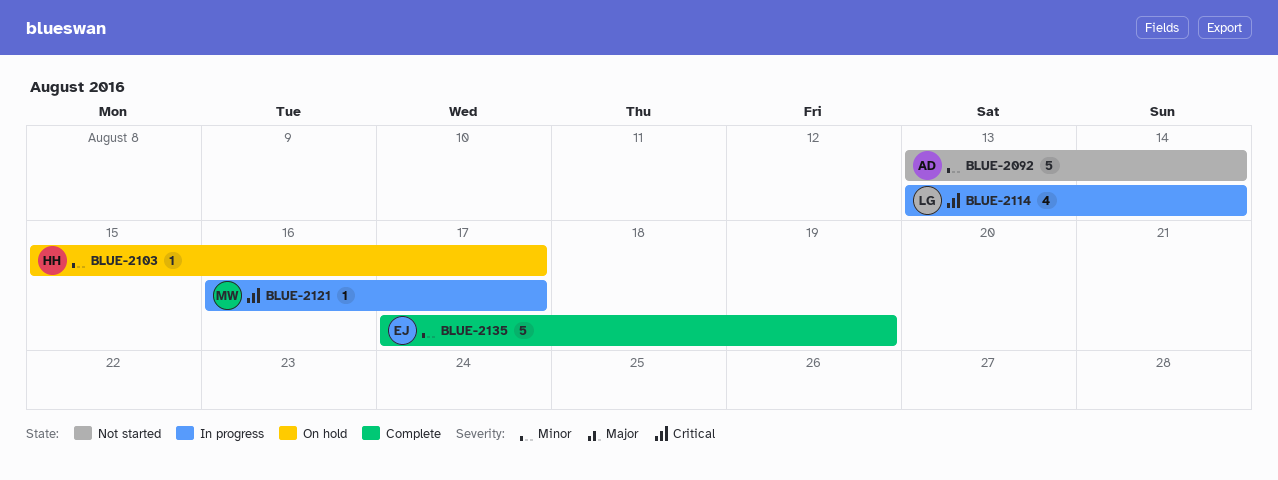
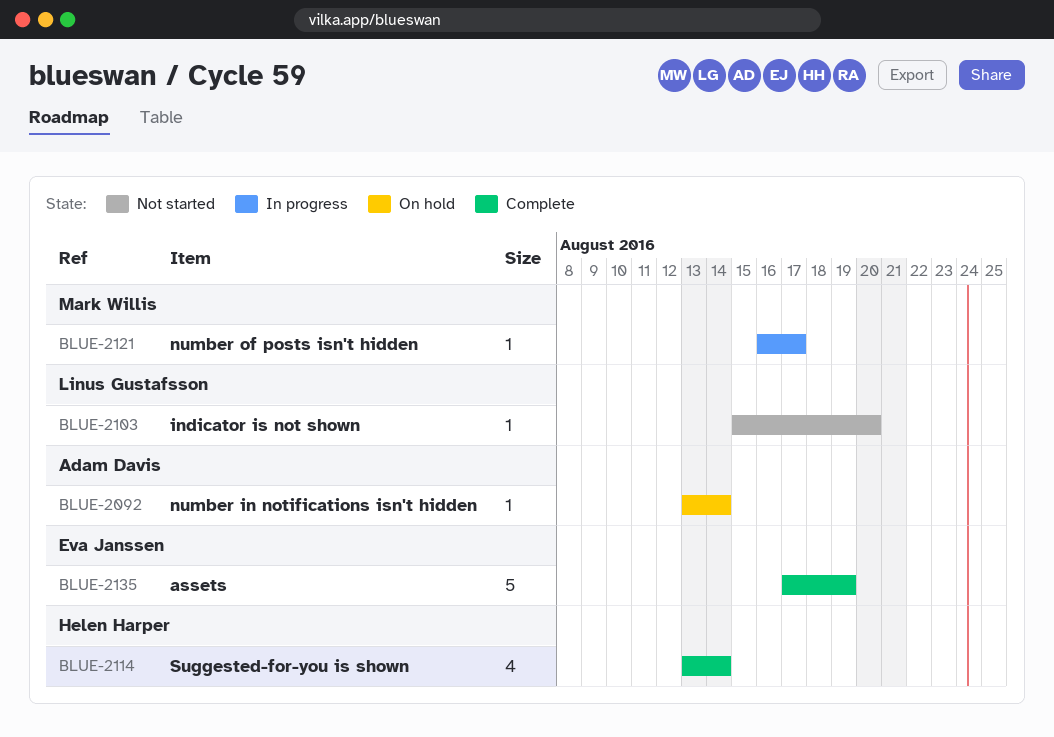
BLUE-2092, status: Not started -> On hold
BLUE-2092, estimate: 5 -> 1
BLUE-2103, status: On hold -> Not started
BLUE-2103, owner: Helen Harper -> Linus Gustafsson
BLUE-2103, due: Aug 17 -> Aug 20
BLUE-2114, status: In progress -> Complete
BLUE-2114, owner: Linus Gustafsson -> Helen Harper

